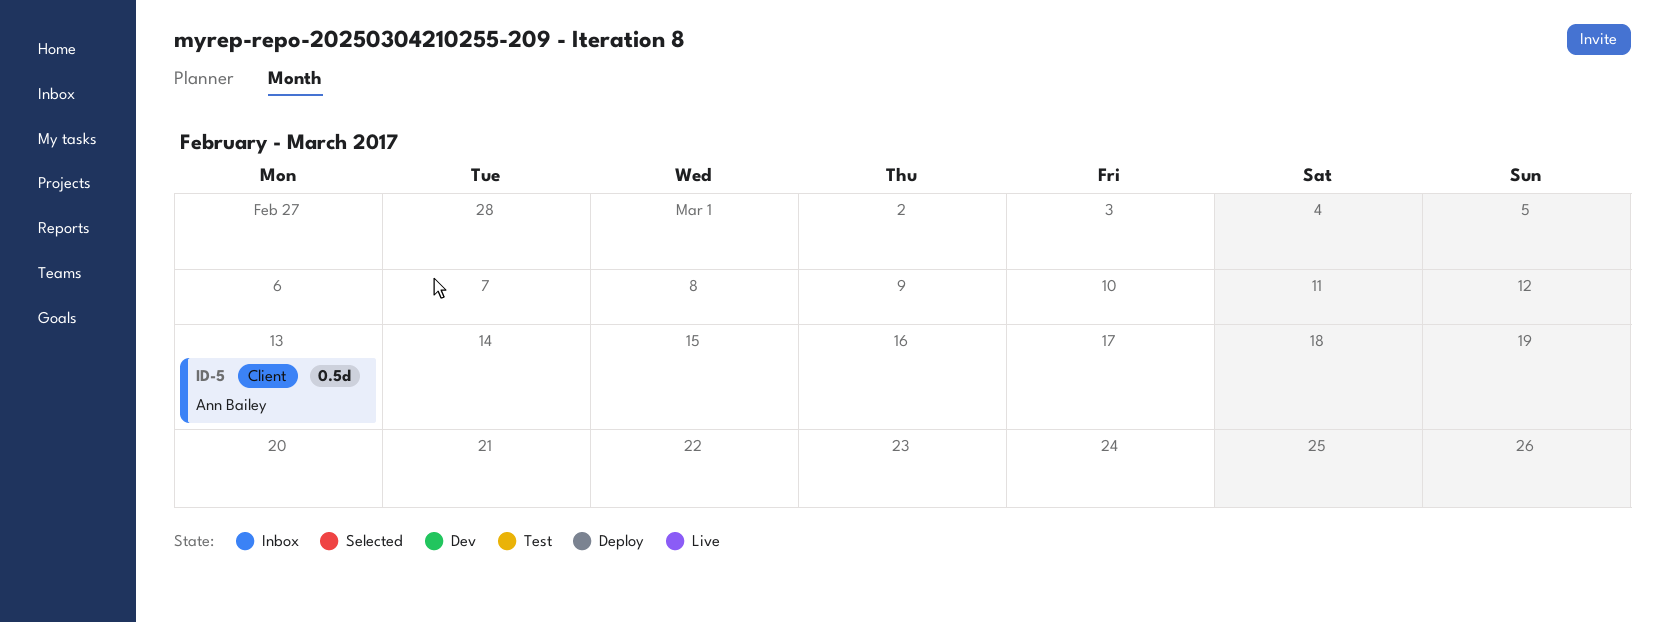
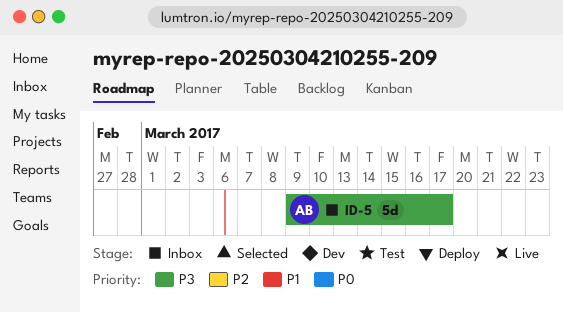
ID-5, estimate: 0.5d -> 5d
ID-5, due: Mar 13 -> Mar 17

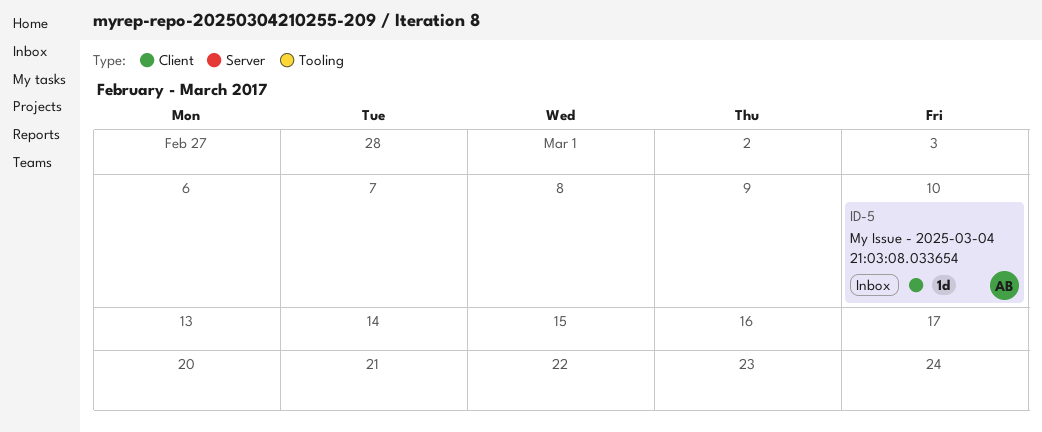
ID-5, estimate: 5d -> 1d
ID-5, due: Mar 17 -> Mar 10

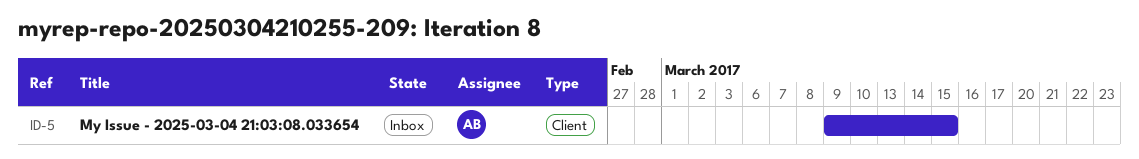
ID-5, due: Mar 10 -> Mar 15

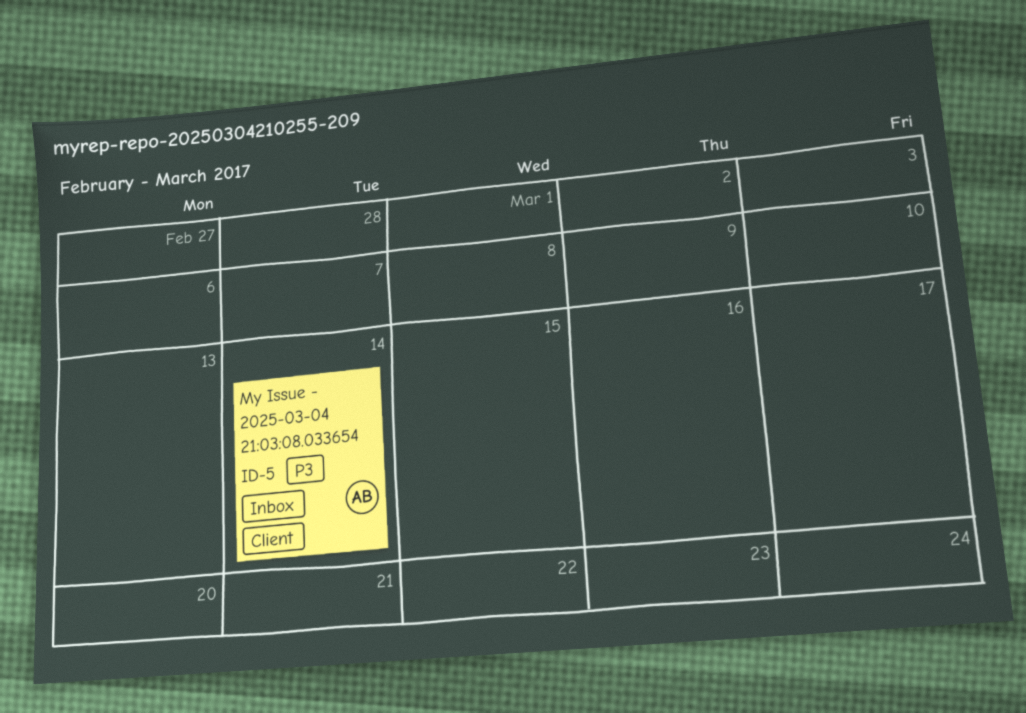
ID-5, due: Mar 15 -> Mar 14

